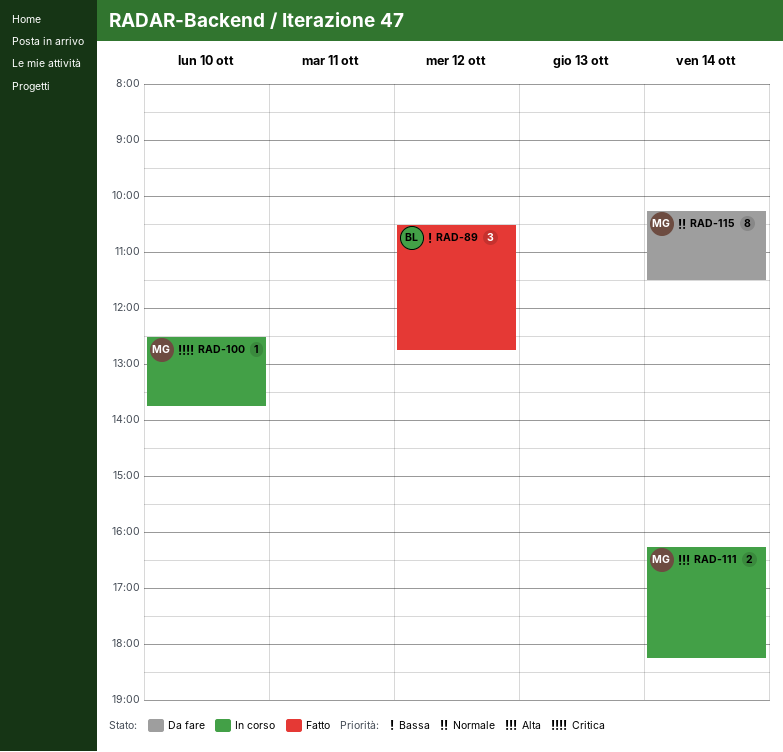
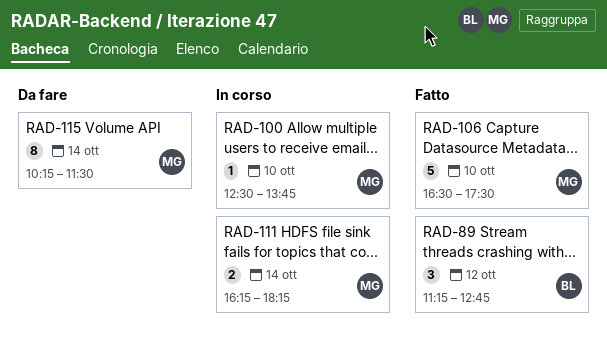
RAD-89, begins: 10:30 -> 11:15
RAD-106: none -> present

